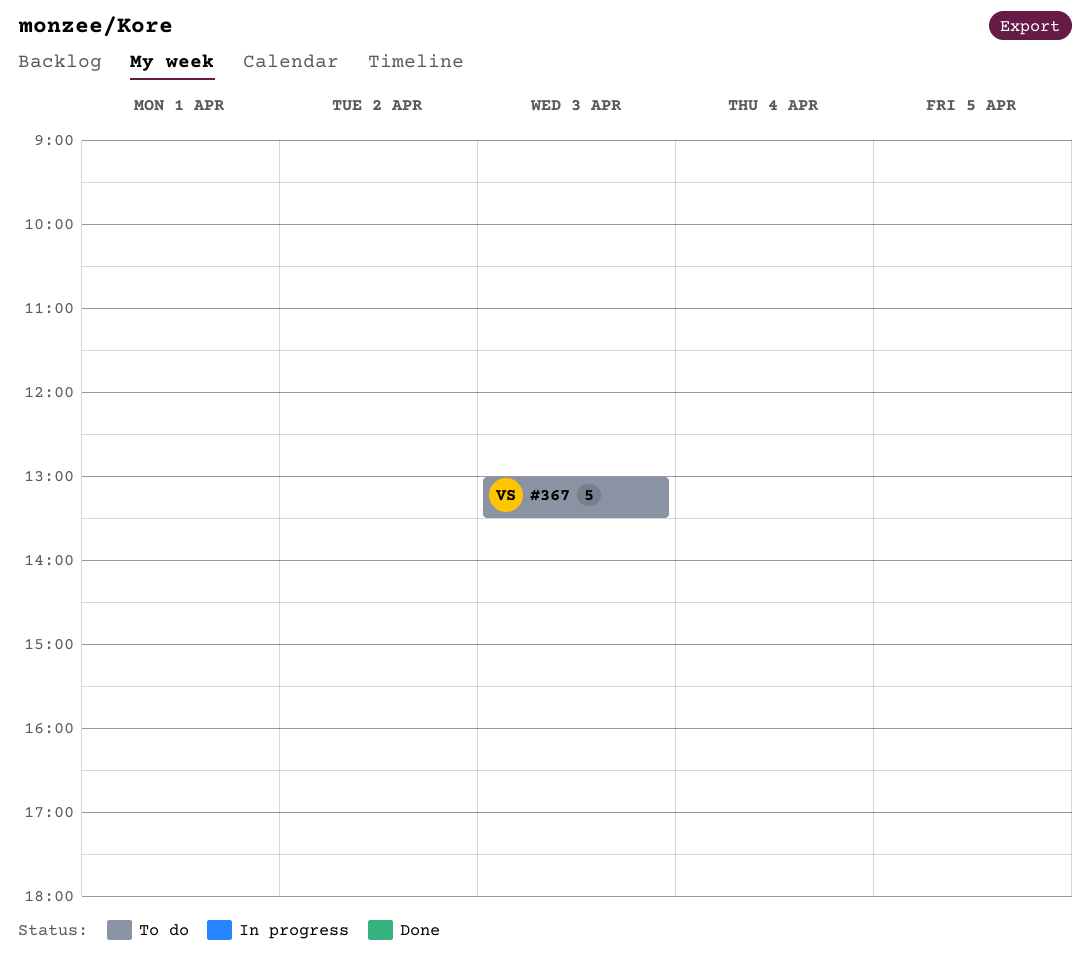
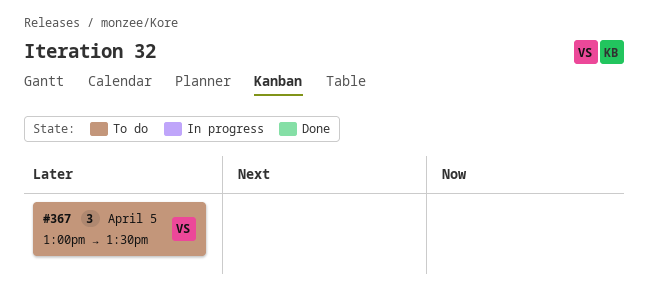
#367, estimate: 5 -> 3
#367, day: Apr 3 -> Apr 5

